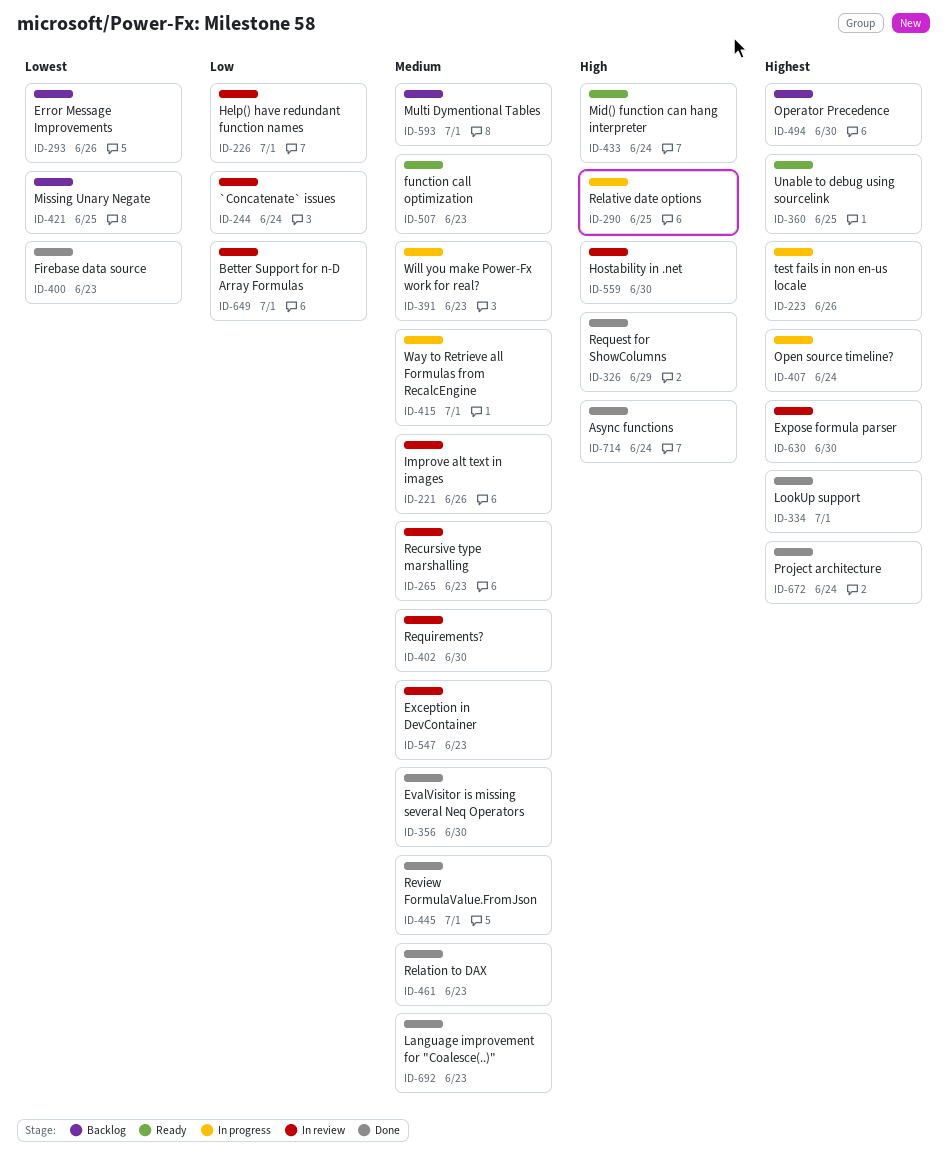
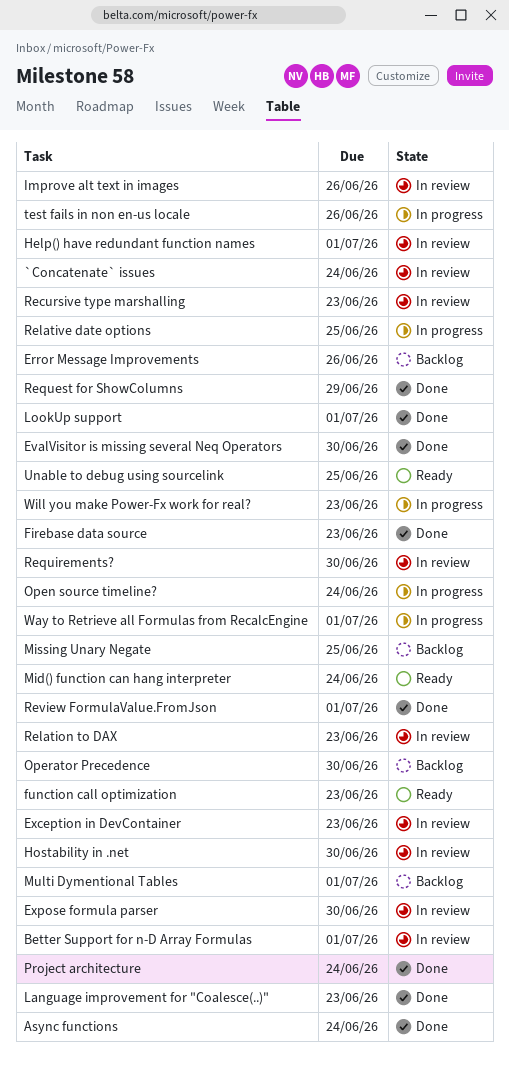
Relation to DAX, status: Done -> In review

